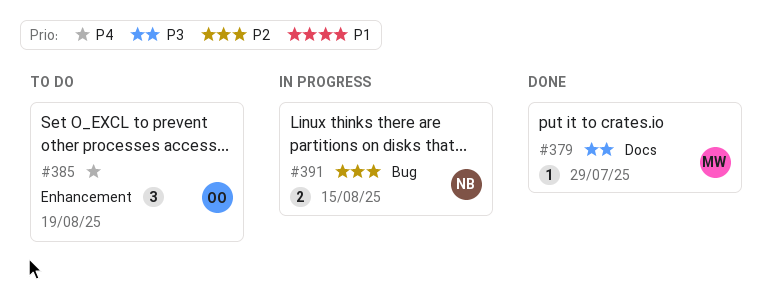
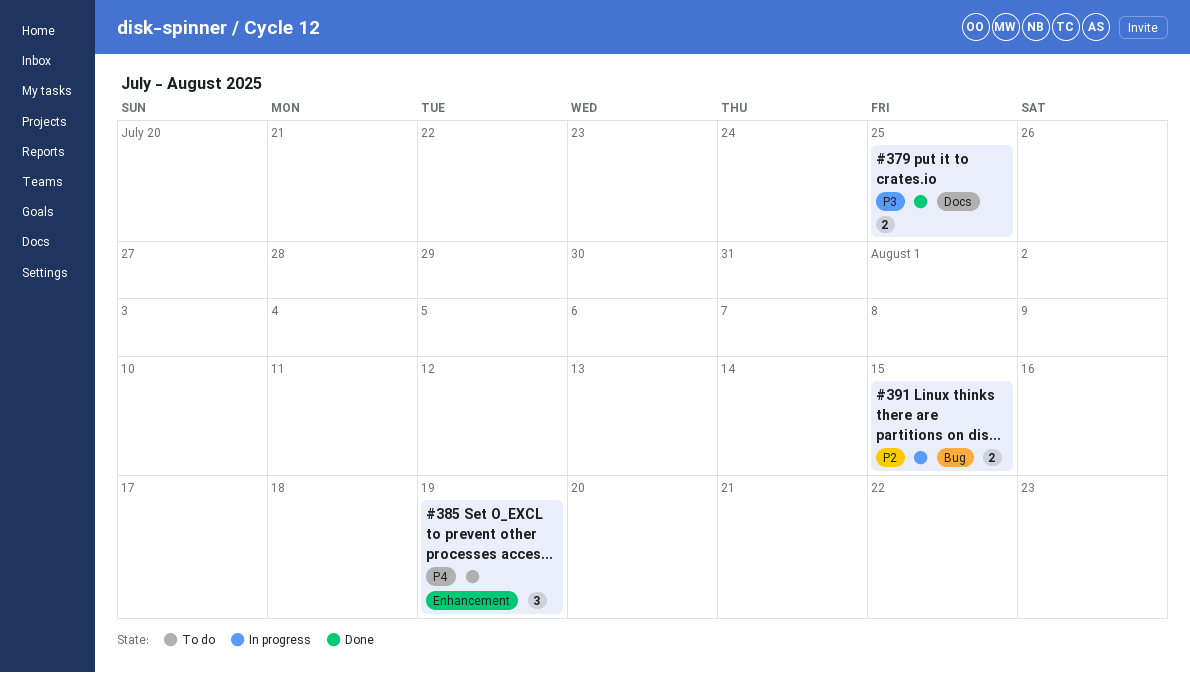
#379, estimate: 1 -> 2
#379, due: Jul 29 -> Jul 25

